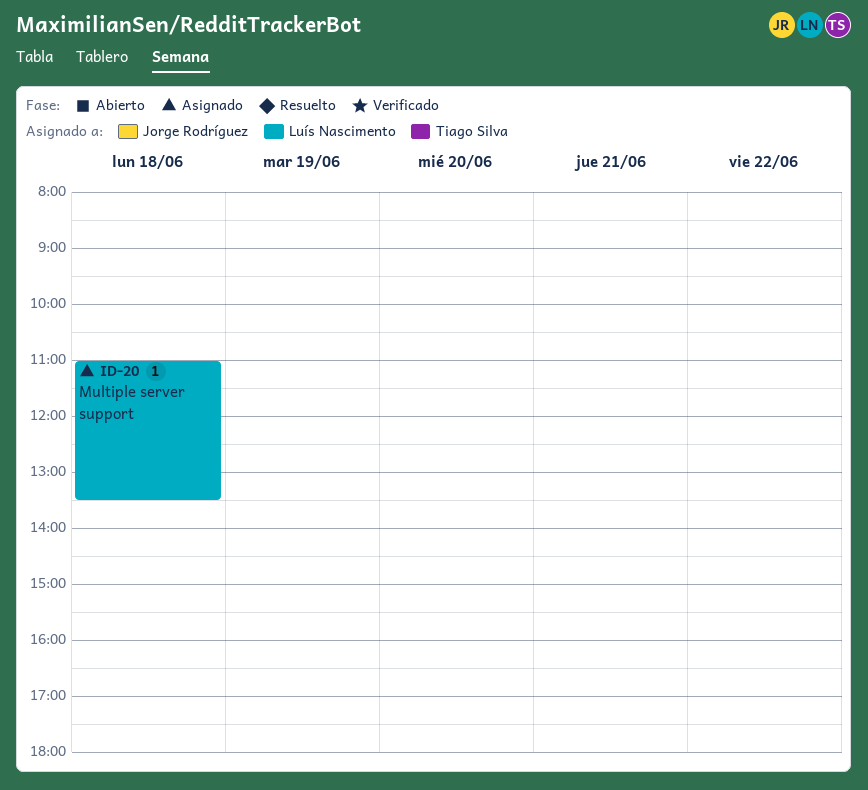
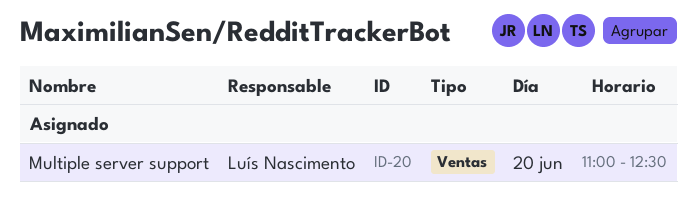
ID-20, day: Jun 18 -> Jun 20
ID-20, ends: 13:30 -> 12:30

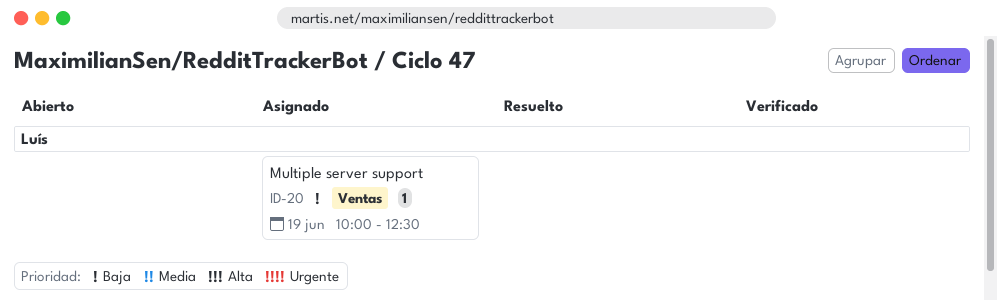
ID-20, day: Jun 20 -> Jun 19
ID-20, begins: 11:00 -> 10:00

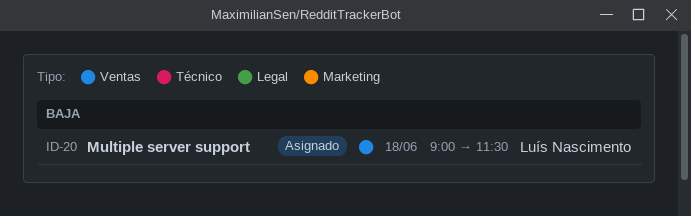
ID-20, day: Jun 19 -> Jun 18
ID-20, begins: 10:00 -> 09:00
ID-20, ends: 12:30 -> 11:30

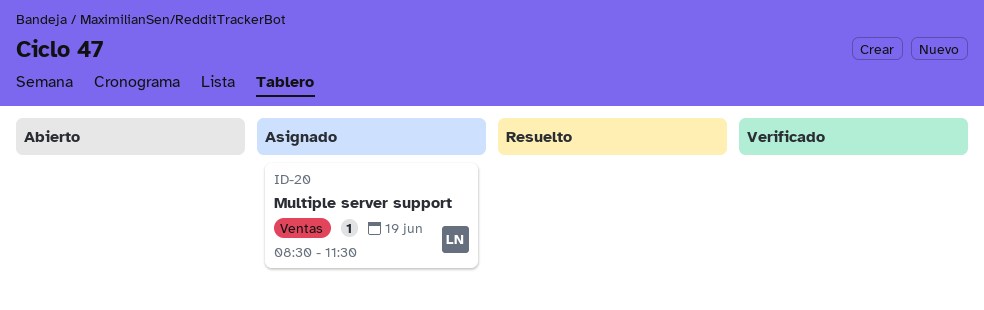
ID-20, day: Jun 18 -> Jun 19
ID-20, begins: 09:00 -> 08:30

